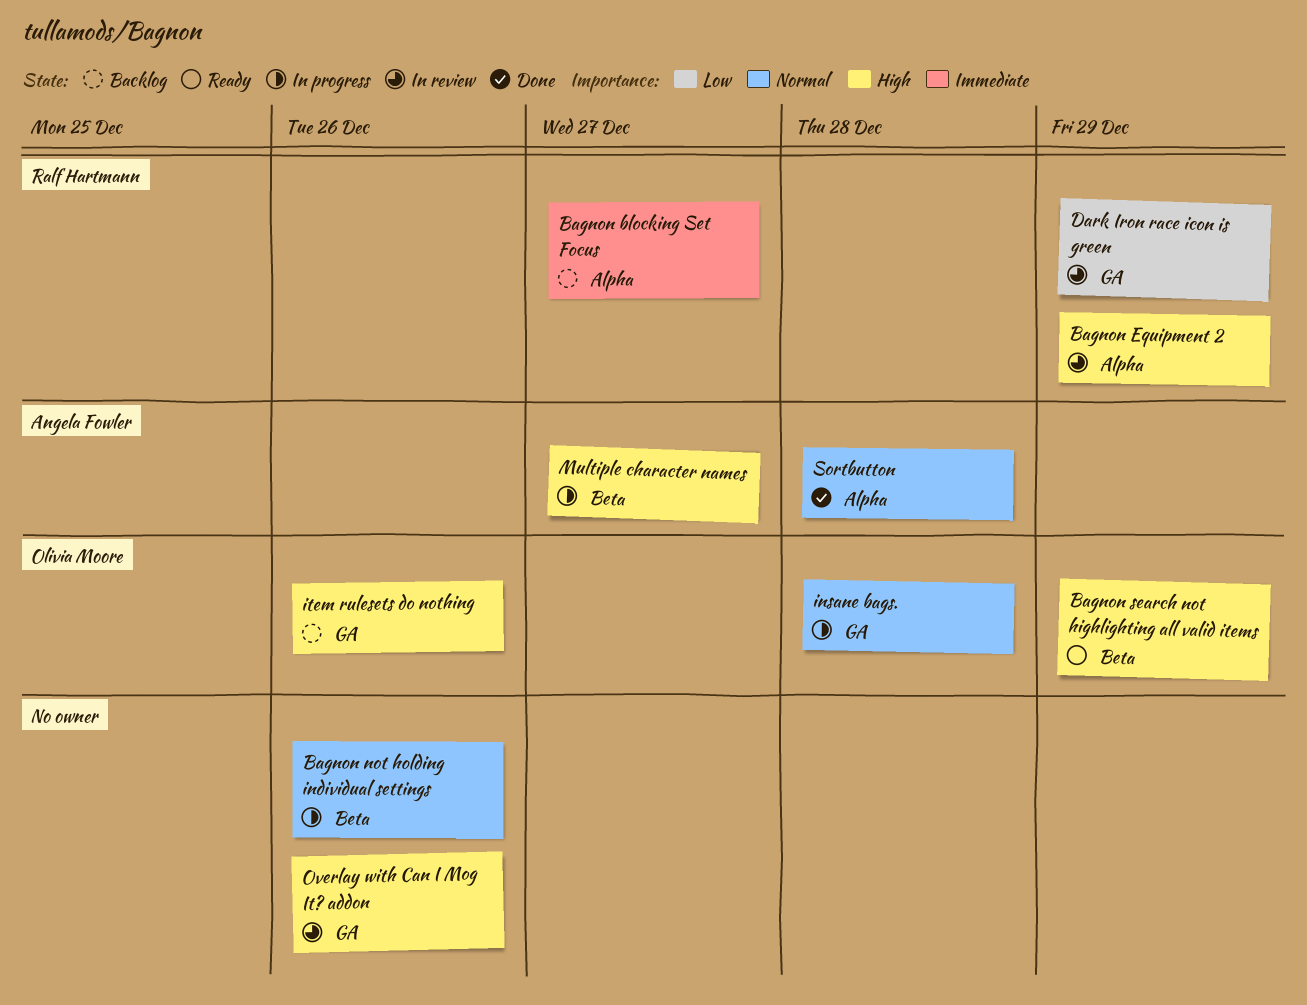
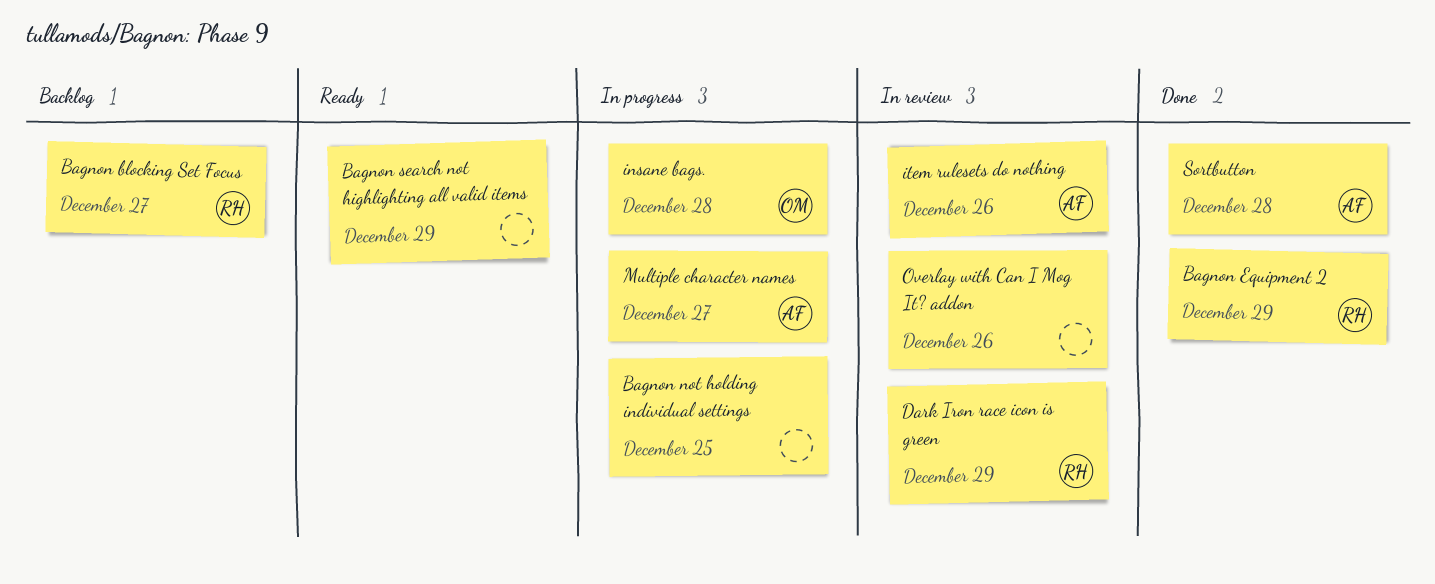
Bagnon Equipment 2, status: In review -> Done
Bagnon not holding individual settings, due: Dec 26 -> Dec 25
Bagnon search not highlighting all valid items, owner: Olivia Moore -> none
item rulesets do nothing, status: Backlog -> In review
item rulesets do nothing, owner: Olivia Moore -> Angela Fowler

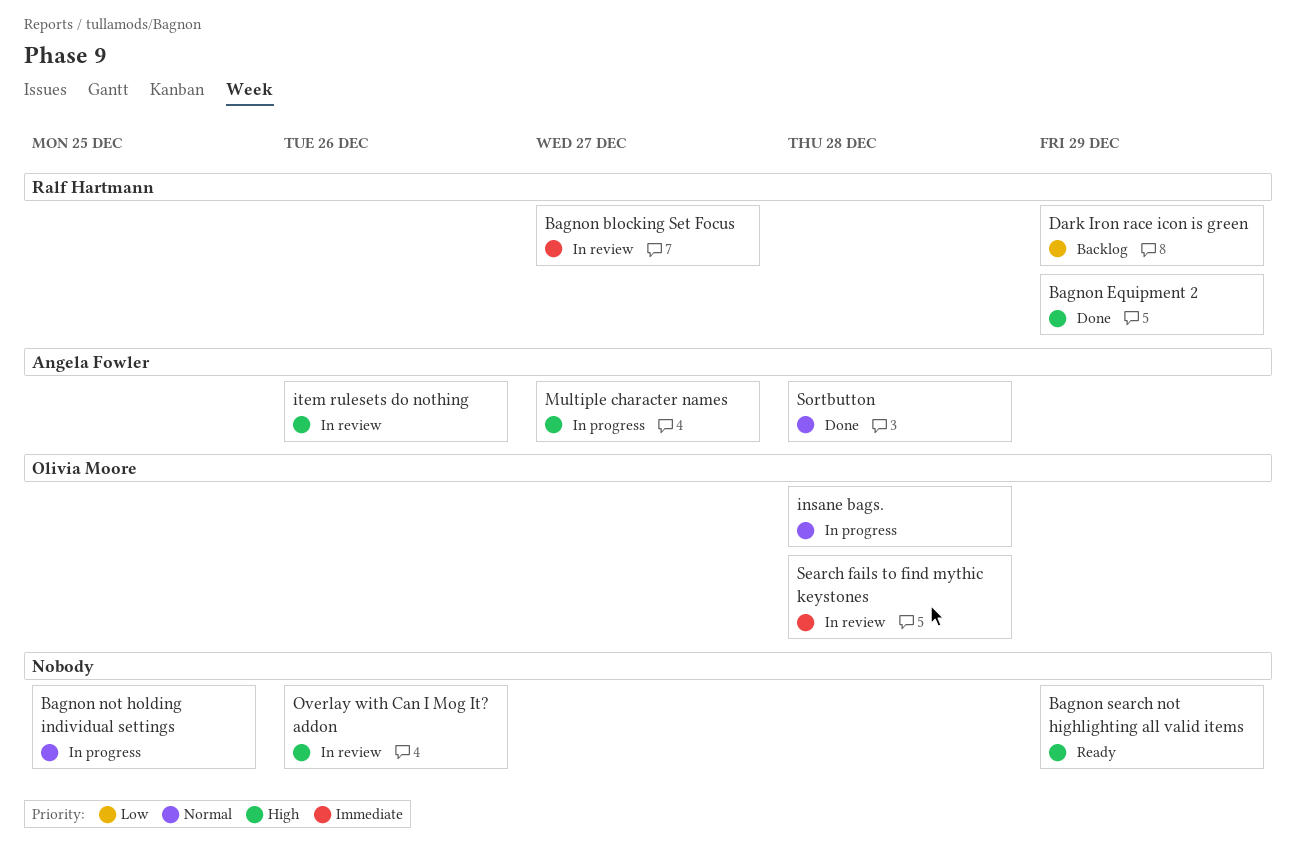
Bagnon blocking Set Focus, status: Backlog -> In review
Dark Iron race icon is green, status: In review -> Backlog
Search fails to find mythic keystones: none -> present

